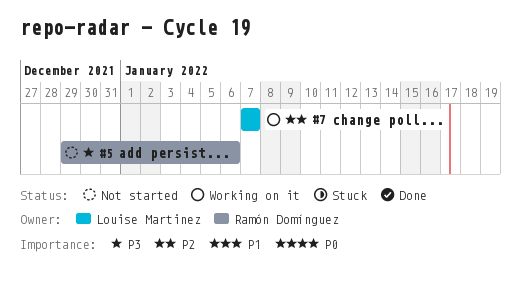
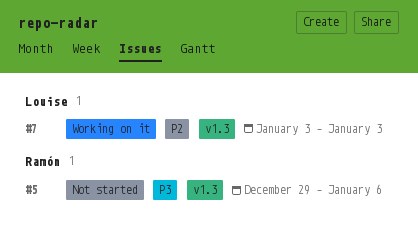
#7, start: Jan 7 -> Jan 3
#7, due: Jan 7 -> Jan 3

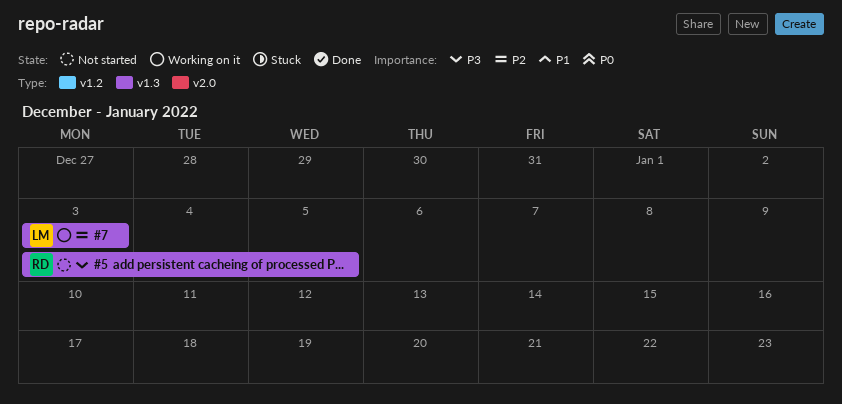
#5, start: Dec 29 -> Jan 3
#5, due: Jan 6 -> Jan 5

